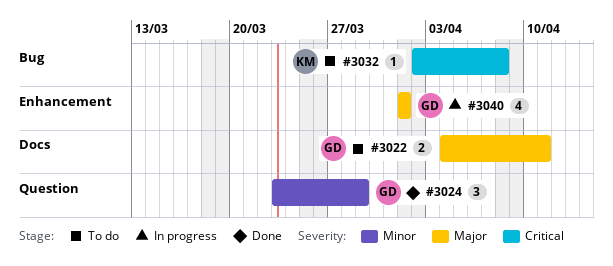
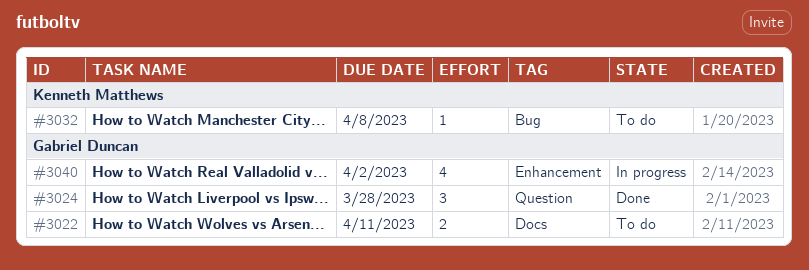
#3024, due: Mar 29 -> Mar 28
#3040, due: Apr 1 -> Apr 2

